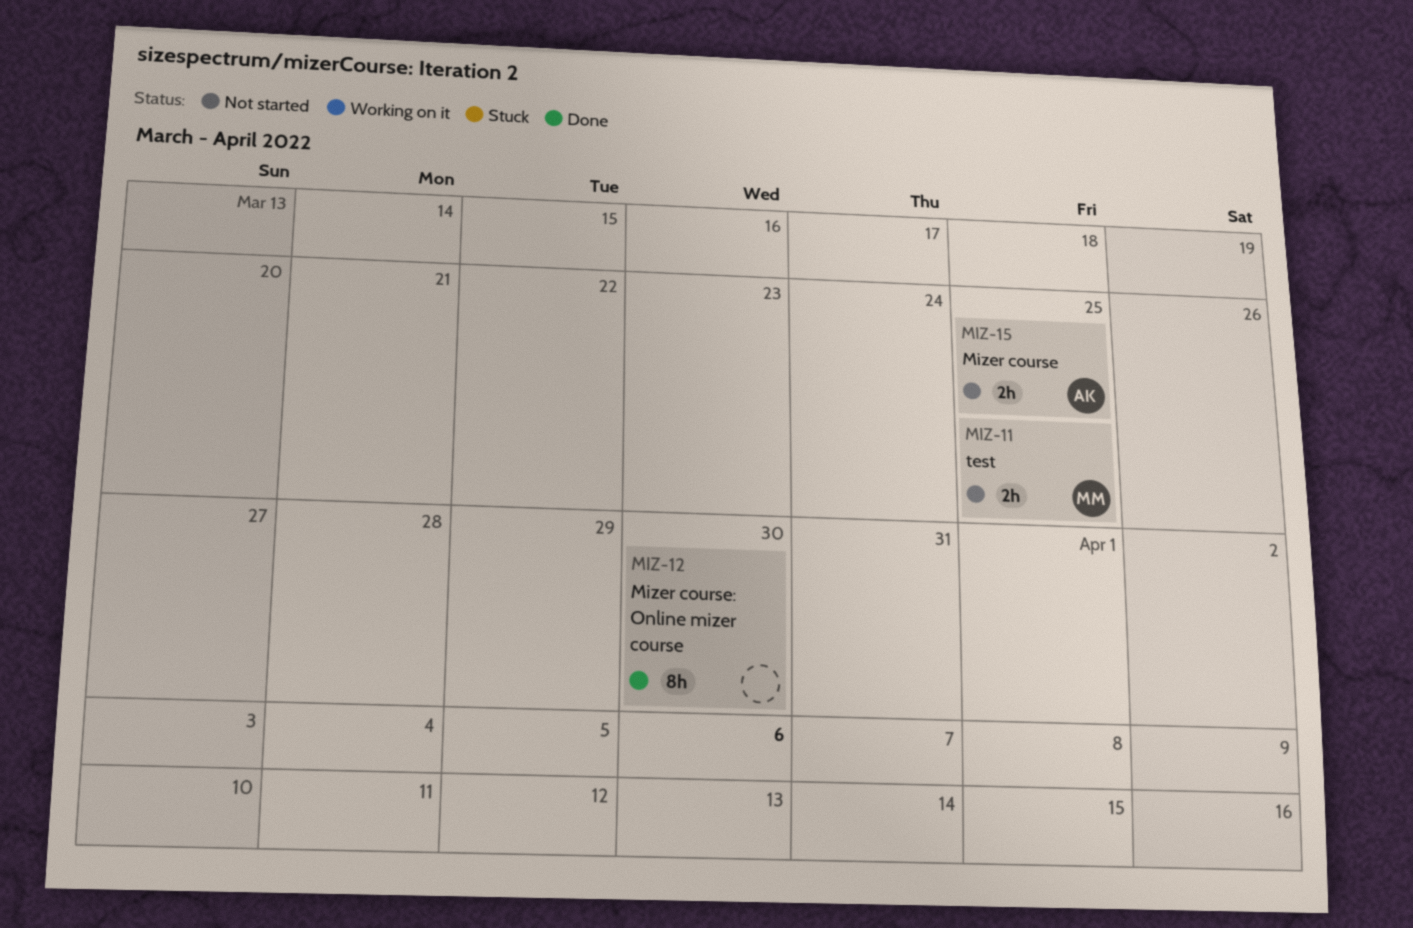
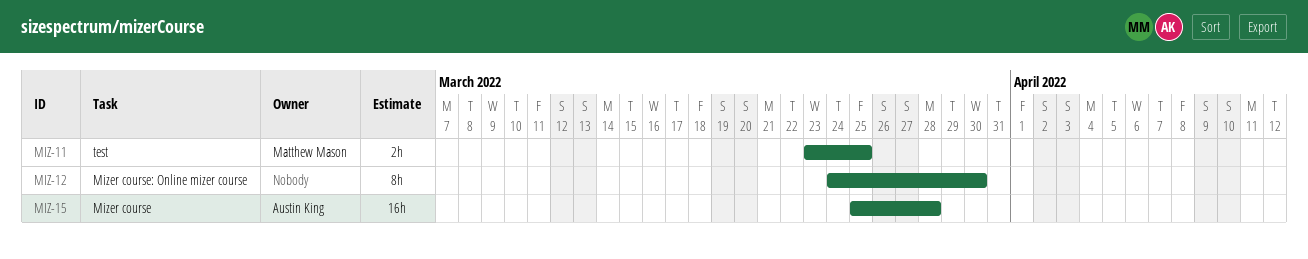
MIZ-15, estimate: 2h -> 16h
MIZ-15, due: Mar 25 -> Mar 28

